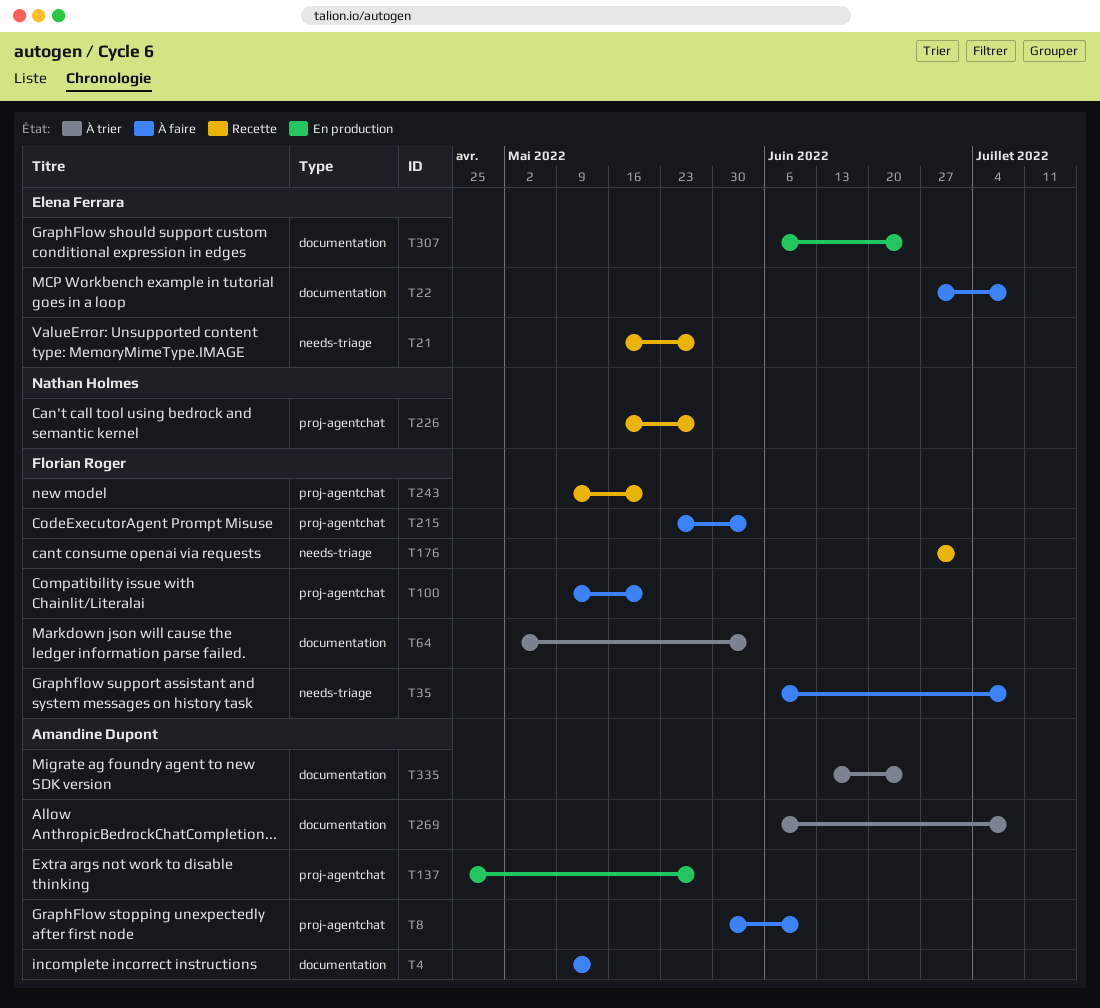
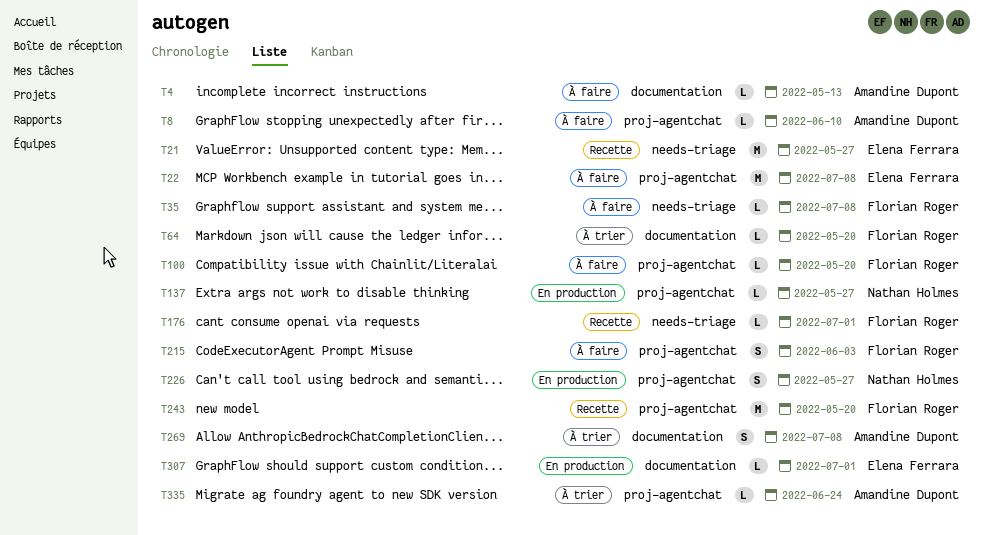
T22, label: documentation -> proj-agentchat
T64, due: Jun 3 -> May 20
T137, owner: Amandine Dupont -> Nathan Holmes
T226, status: Recette -> En production
T307, due: Jun 24 -> Jul 1
T335, label: documentation -> proj-agentchat

